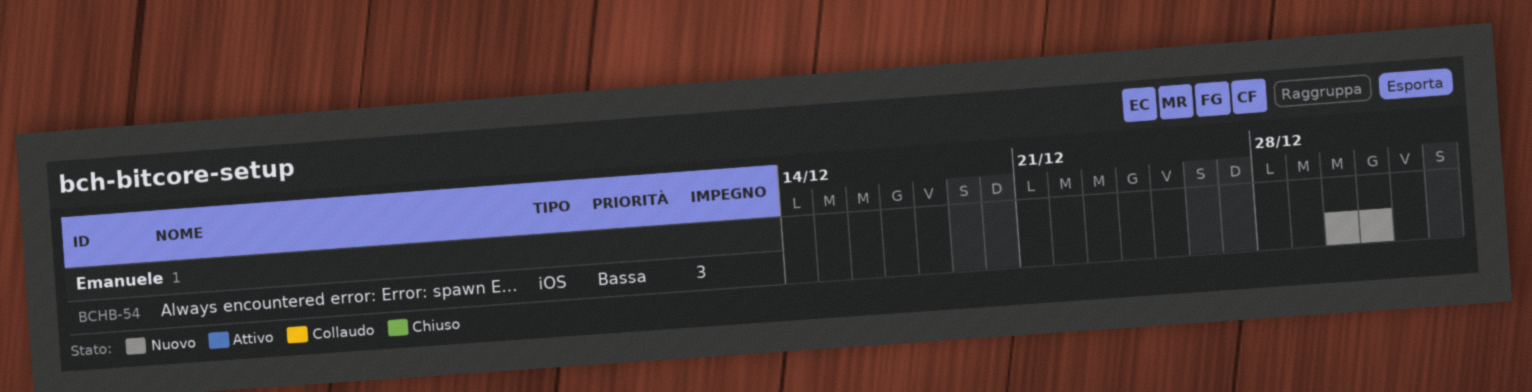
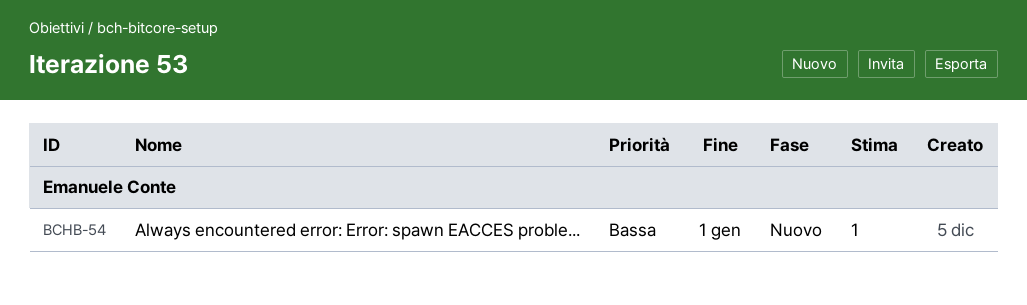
BCHB-54, estimate: 3 -> 1
BCHB-54, due: Dec 31 -> Jan 1

